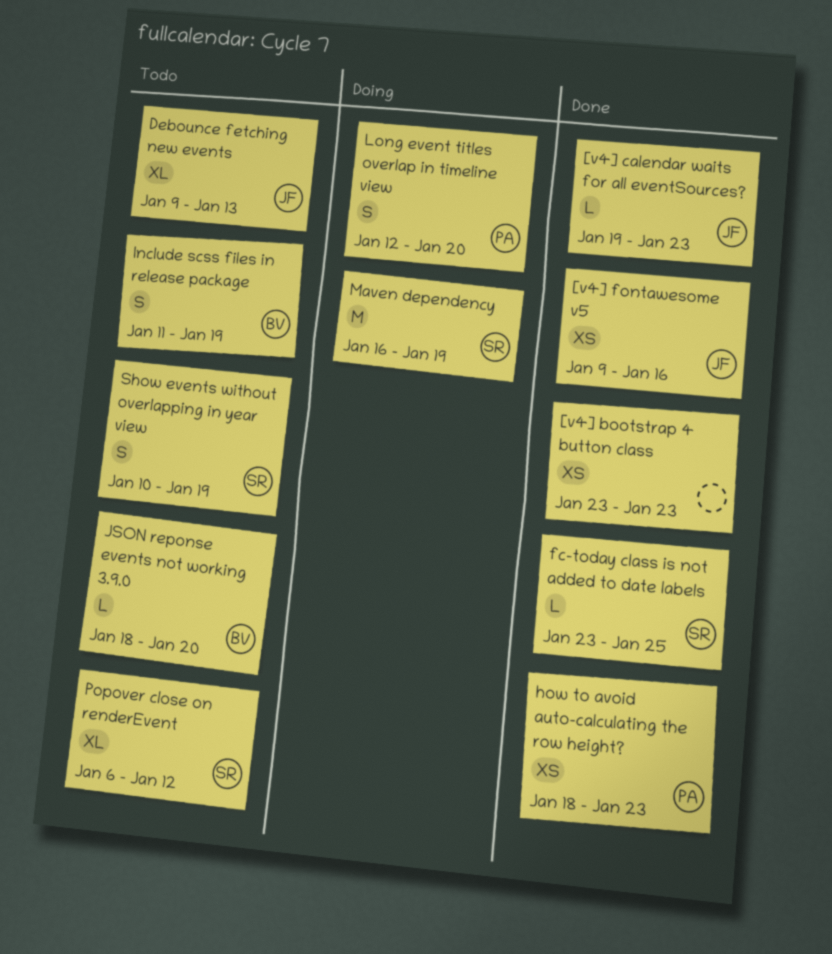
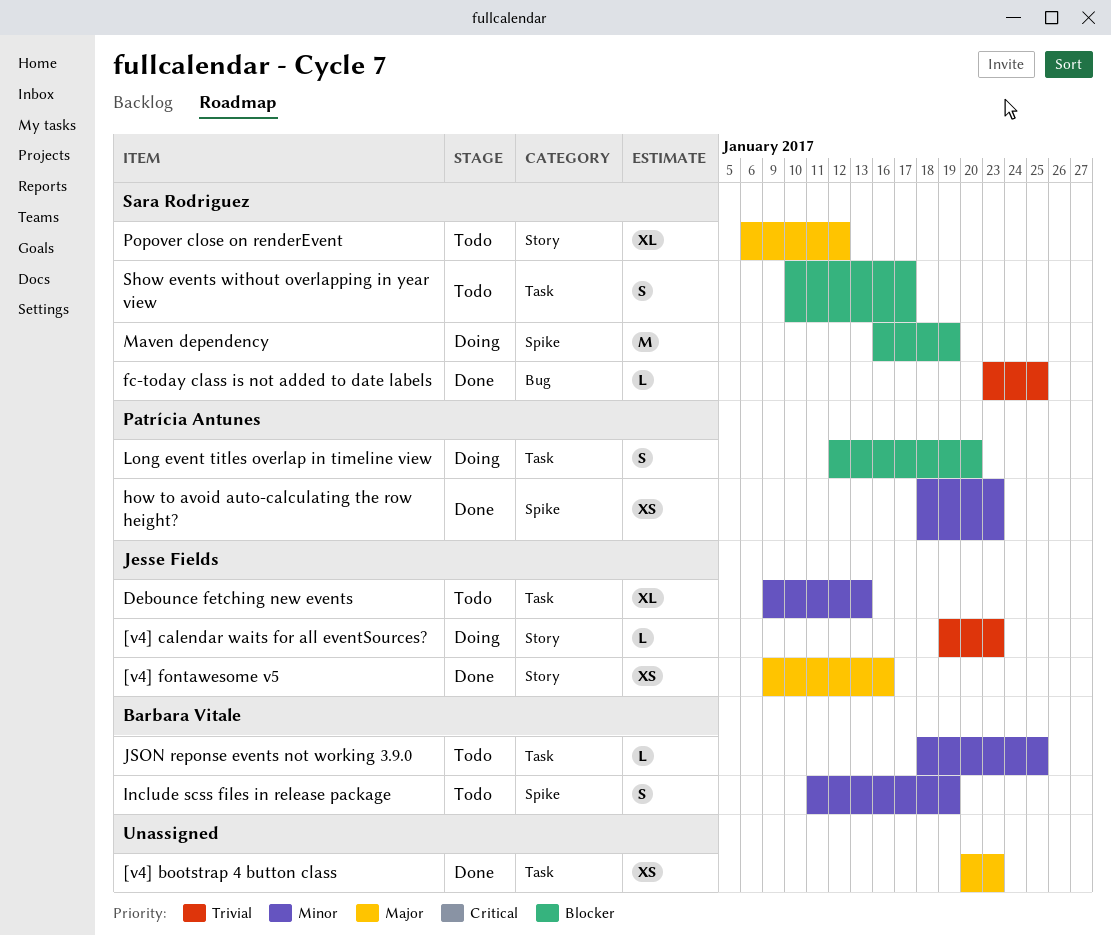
[v4] bootstrap 4 button class, start: Jan 23 -> Jan 20
[v4] calendar waits for all eventSources?, status: Done -> Doing
JSON reponse events not working 3.9.0, due: Jan 20 -> Jan 25
Show events without overlapping in year view, due: Jan 19 -> Jan 17

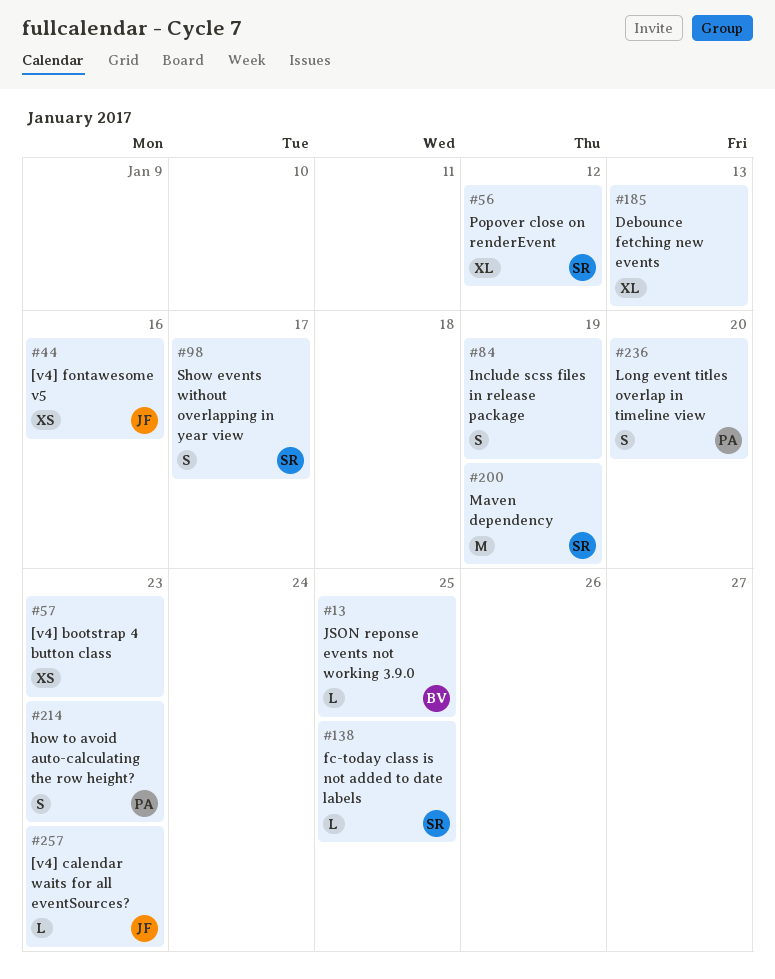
Debounce fetching new events, owner: Jesse Fields -> none
how to avoid auto-calculating the row height?, estimate: XS -> S
Include scss files in release package, owner: Barbara Vitale -> none

